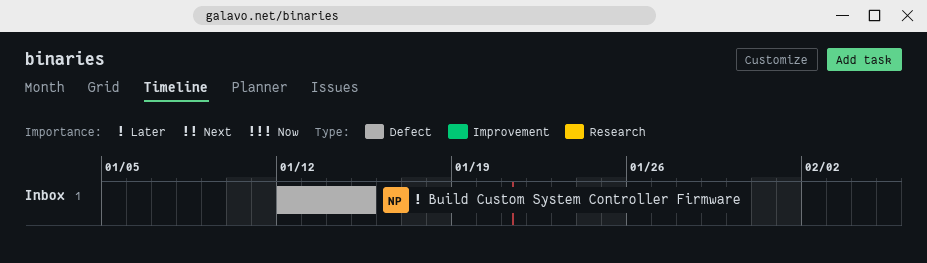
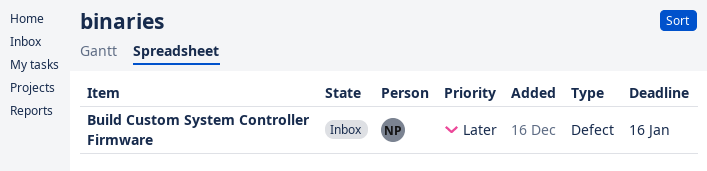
Build Custom System Controller Firmware, due: Jan 15 -> Jan 16

